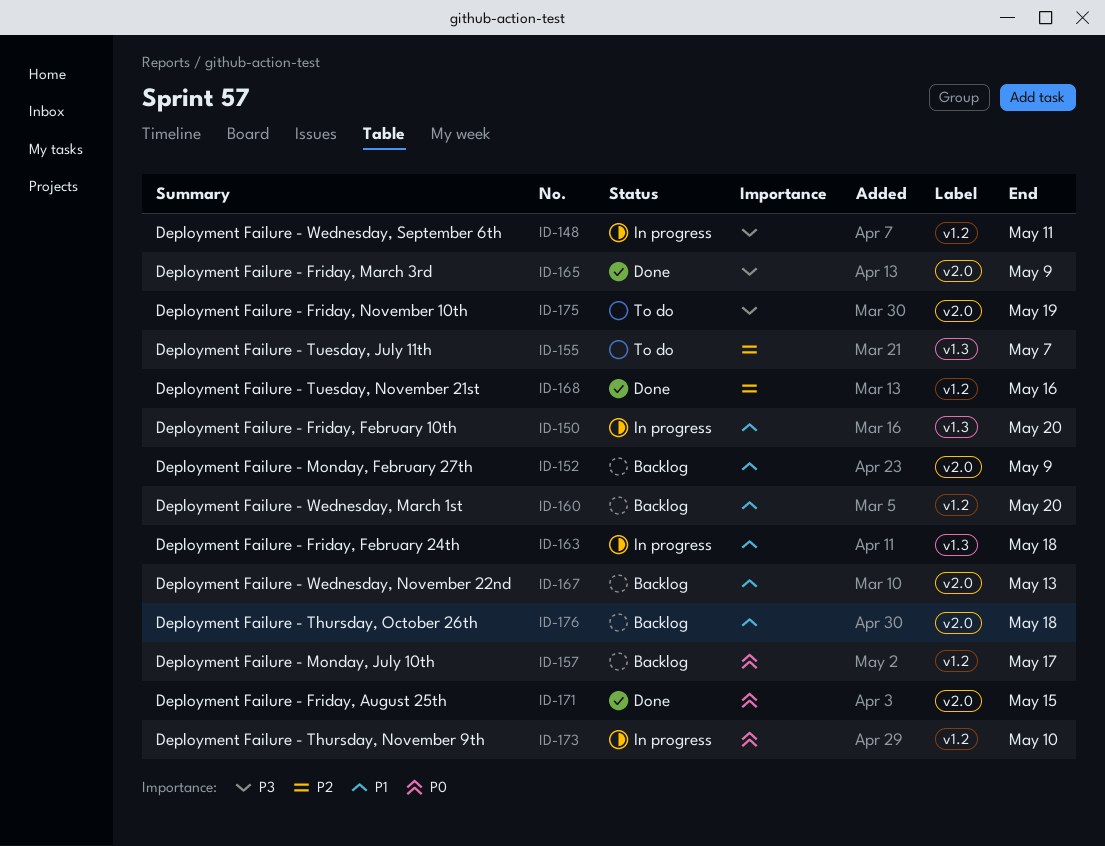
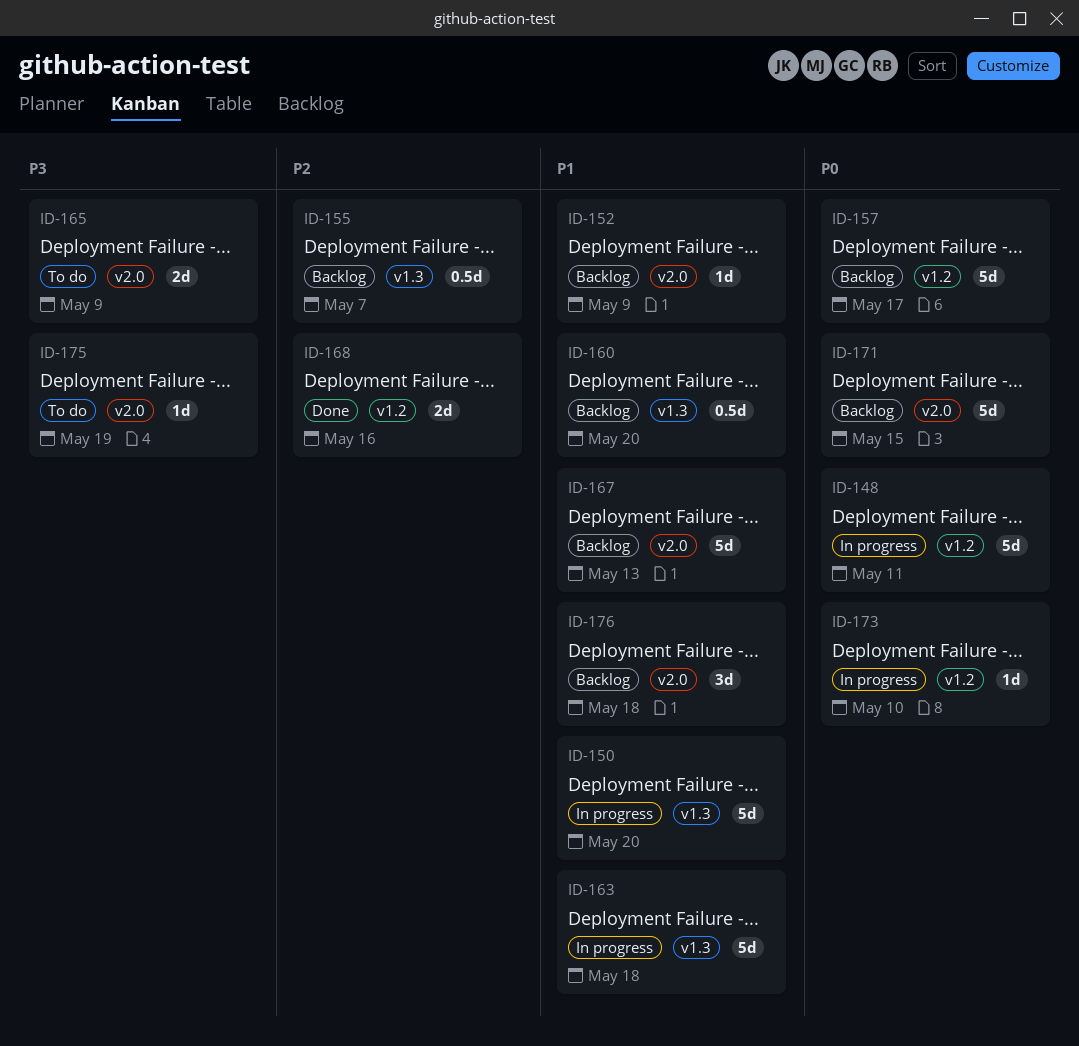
ID-148, priority: P3 -> P0
ID-155, status: To do -> Backlog
ID-160, label: v1.2 -> v1.3
ID-165, status: Done -> To do
ID-171, status: Done -> Backlog

